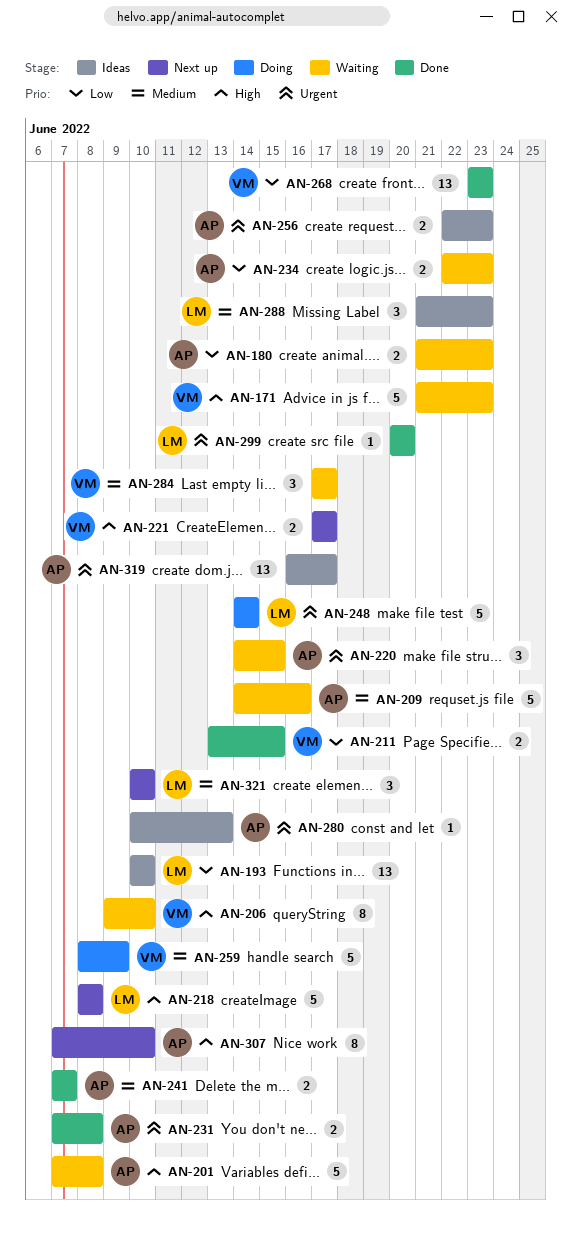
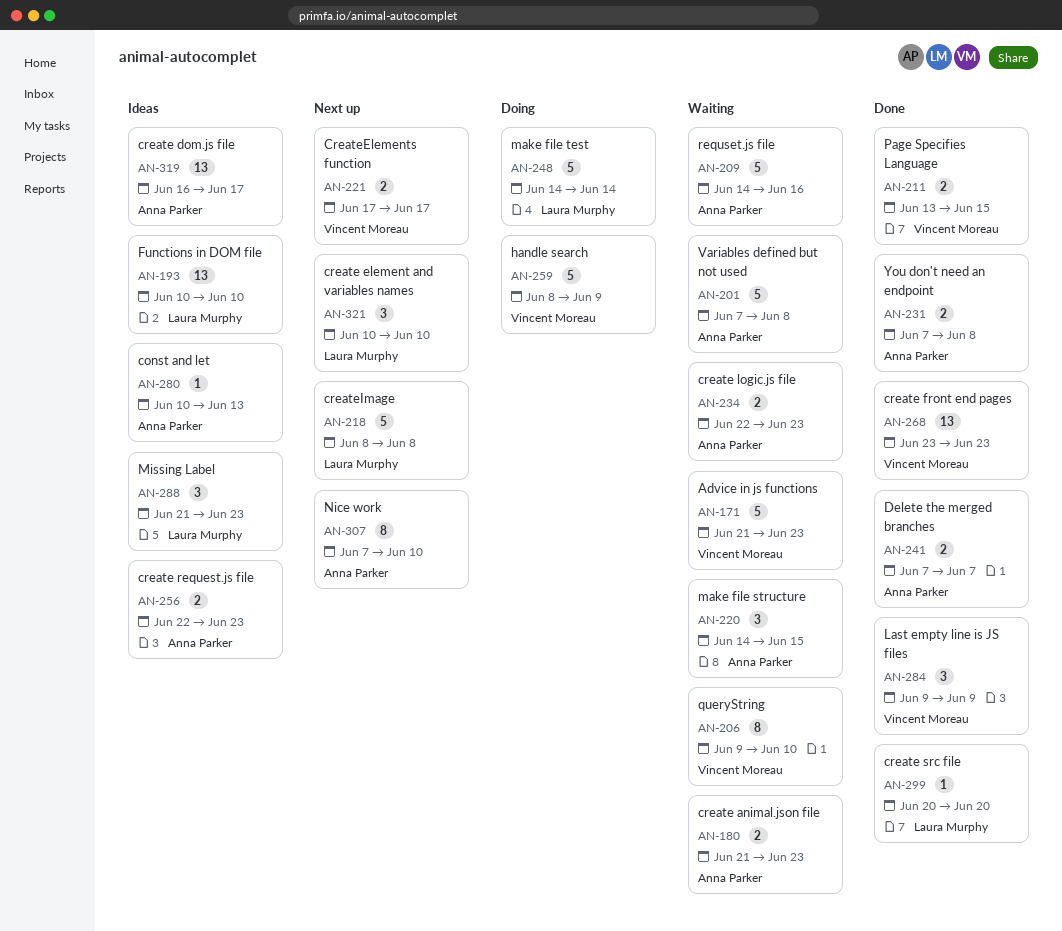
AN-284, status: Waiting -> Done
AN-284, start: Jun 17 -> Jun 9
AN-284, due: Jun 17 -> Jun 9

